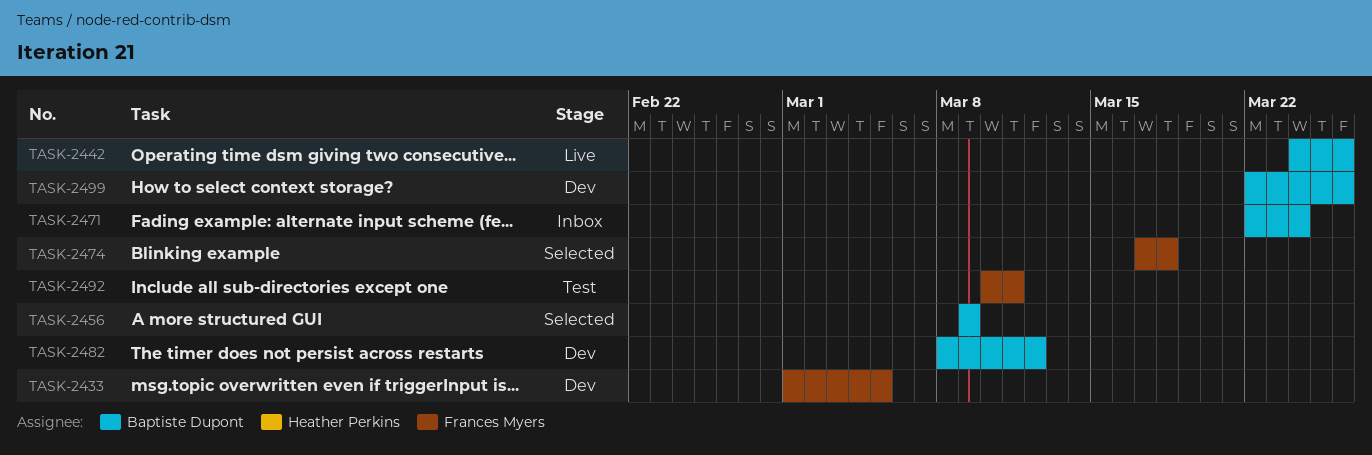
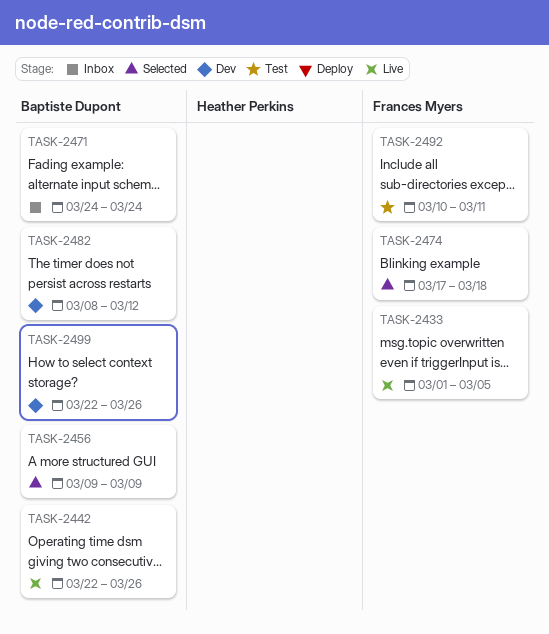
TASK-2433, status: Dev -> Live
TASK-2442, start: Mar 24 -> Mar 22
TASK-2471, start: Mar 22 -> Mar 24

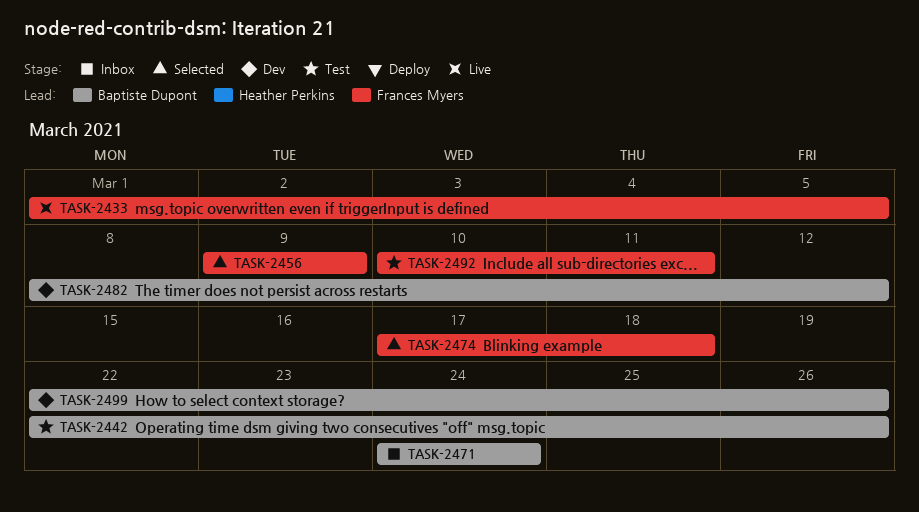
TASK-2442, status: Live -> Test
TASK-2456, owner: Baptiste Dupont -> Frances Myers

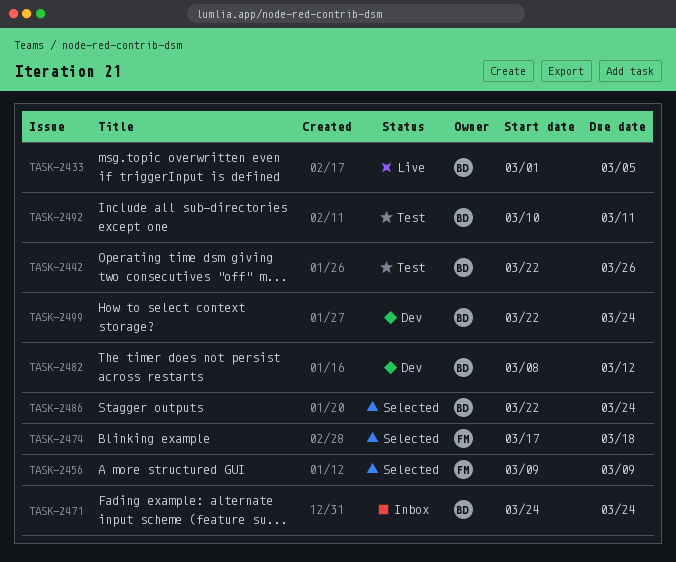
TASK-2433, owner: Frances Myers -> Baptiste Dupont
TASK-2486: none -> present
TASK-2492, owner: Frances Myers -> Baptiste Dupont
TASK-2499, due: Mar 26 -> Mar 24

